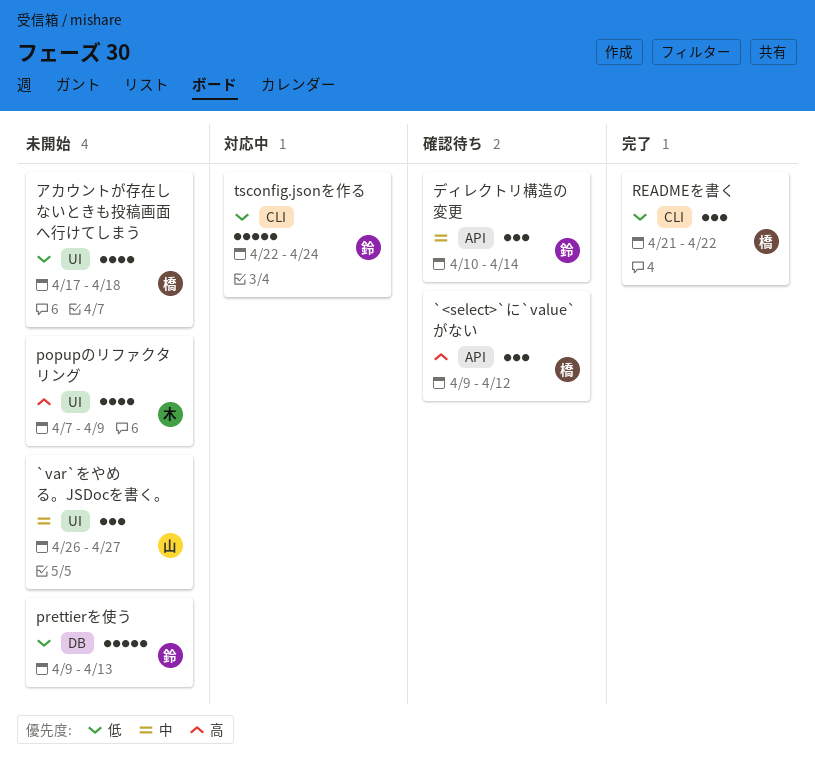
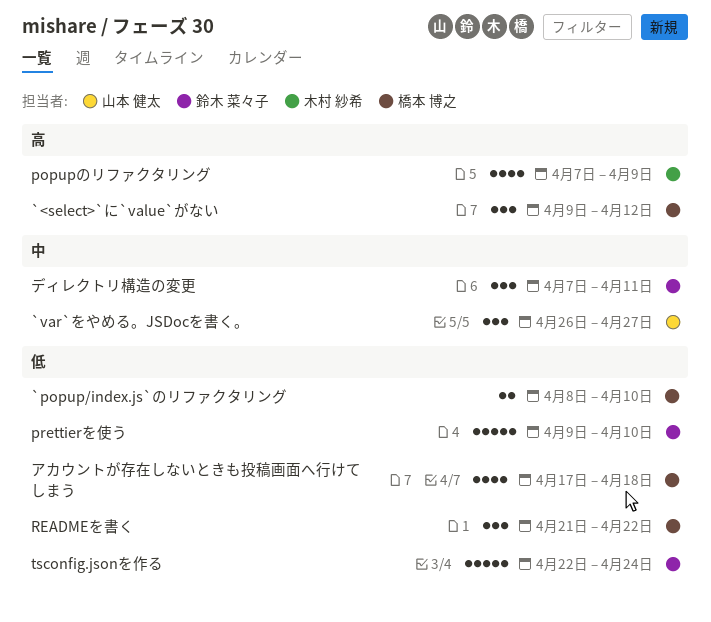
`popup/index.js`のリファクタリング: none -> present
prettierを使う, due: Apr 13 -> Apr 10
ディレクトリ構造の変更, start: Apr 10 -> Apr 7
ディレクトリ構造の変更, due: Apr 14 -> Apr 11

